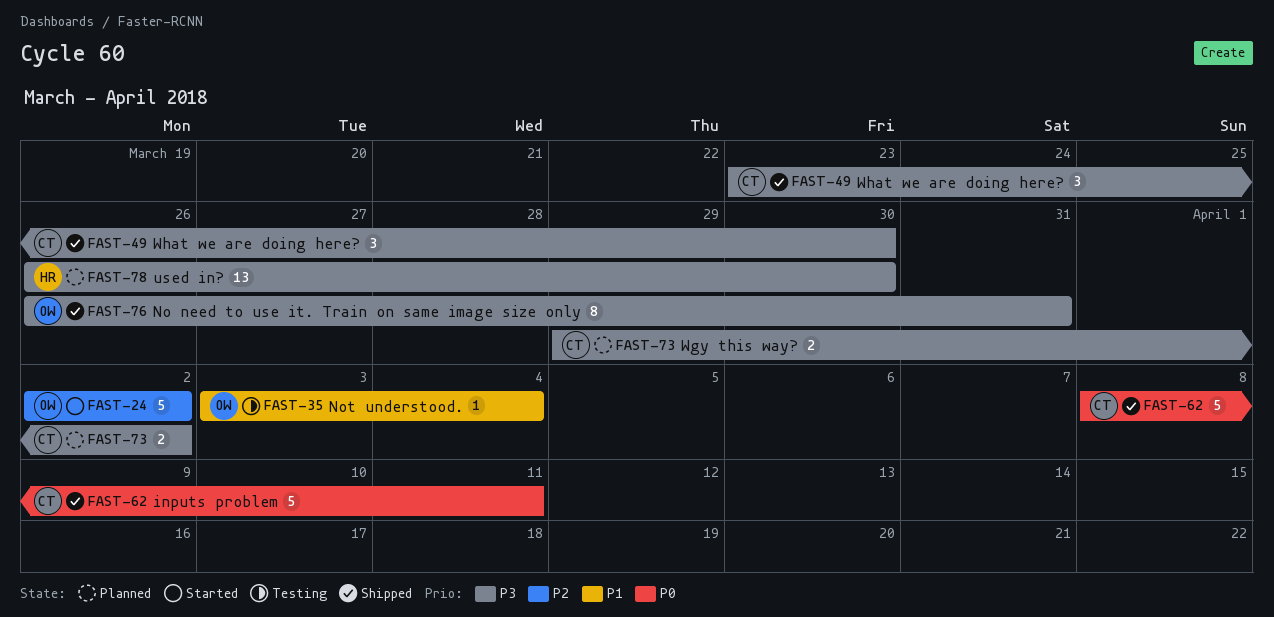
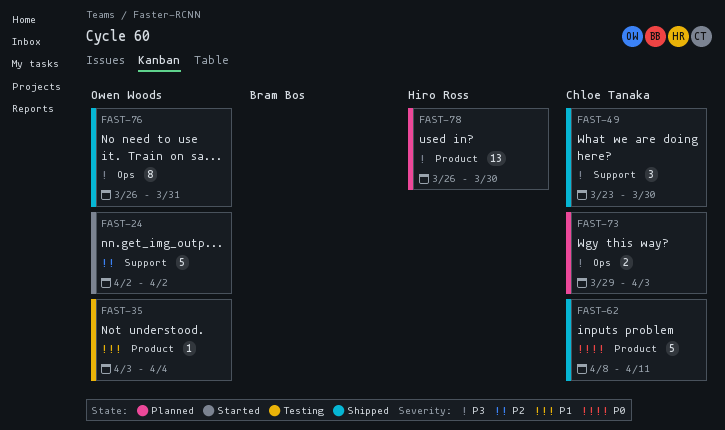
FAST-73, due: Apr 2 -> Apr 3

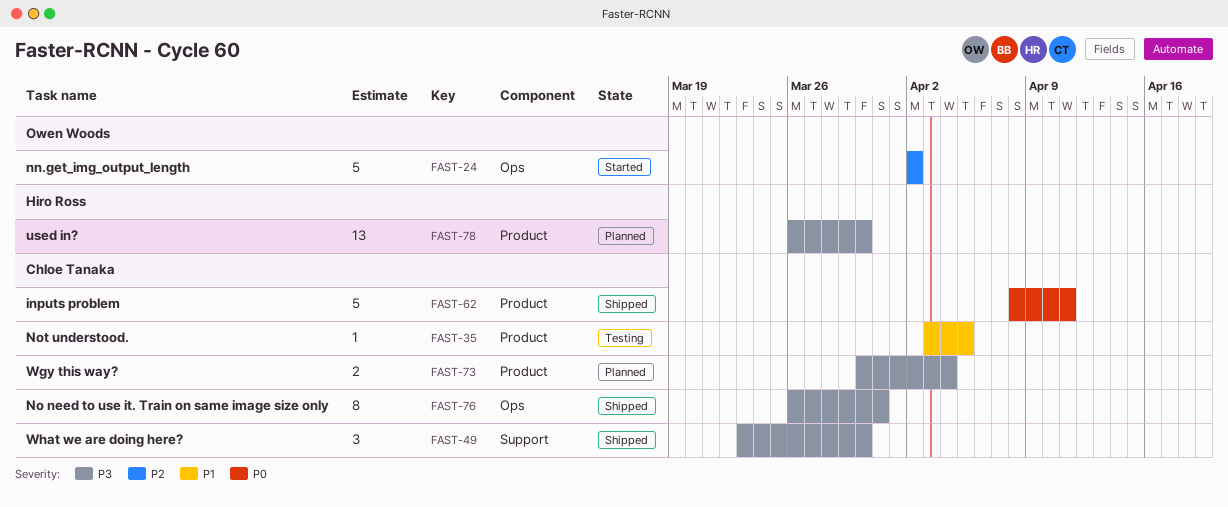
FAST-24, label: Support -> Ops
FAST-35, owner: Owen Woods -> Chloe Tanaka
FAST-35, due: Apr 4 -> Apr 5
FAST-73, label: Ops -> Product
FAST-73, start: Mar 29 -> Mar 30
FAST-73, due: Apr 3 -> Apr 4
FAST-76, owner: Owen Woods -> Chloe Tanaka

